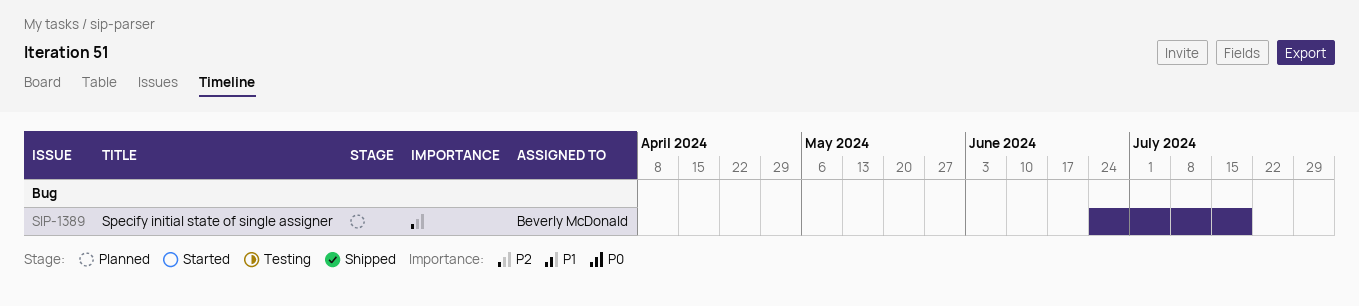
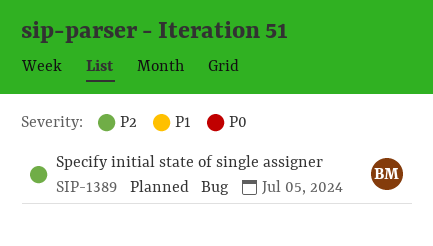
SIP-1389, due: Jul 19 -> Jul 5

